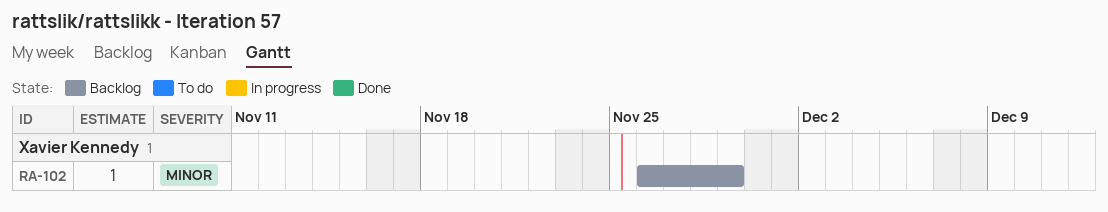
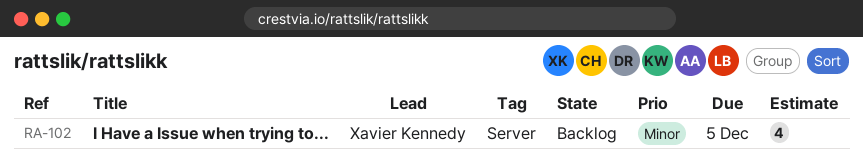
RA-102, estimate: 1 -> 4
RA-102, due: Nov 29 -> Dec 5

